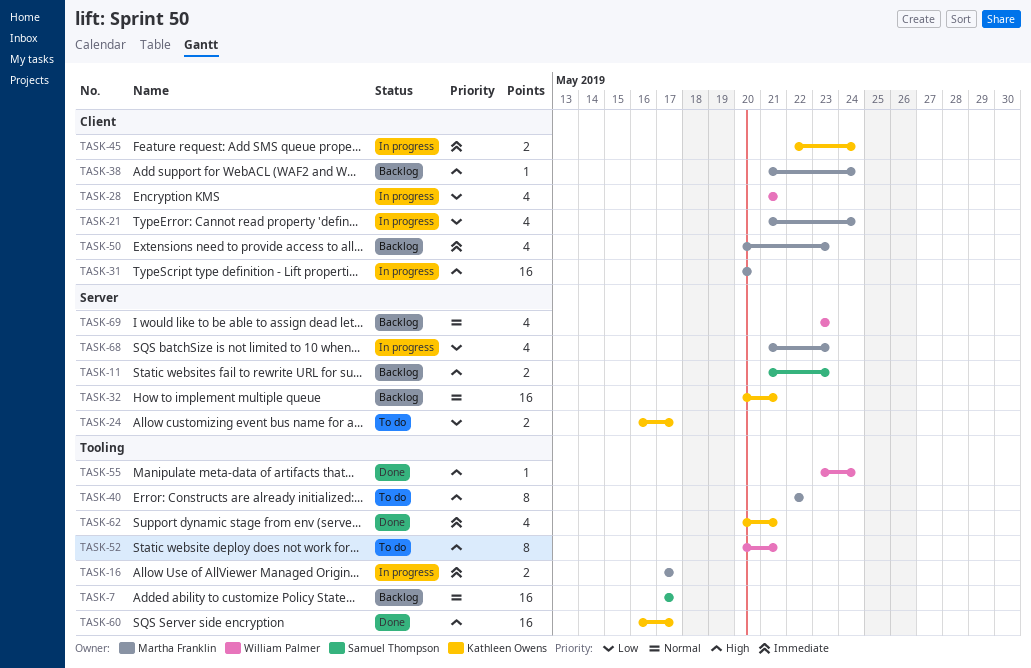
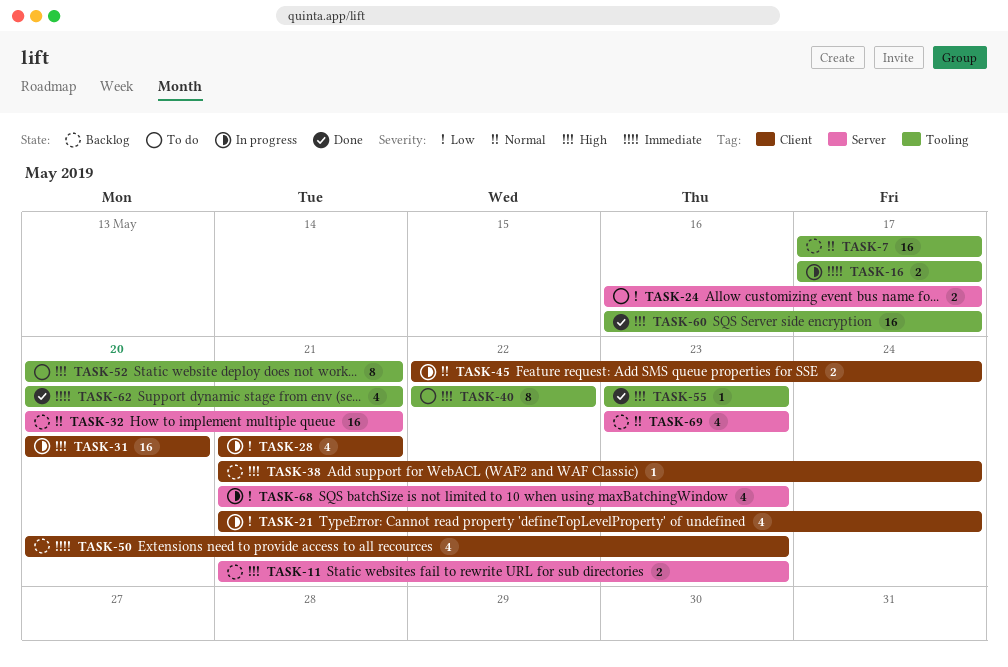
TASK-45, priority: Immediate -> Normal
TASK-55, due: May 24 -> May 23

